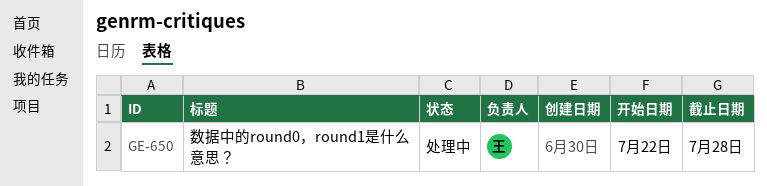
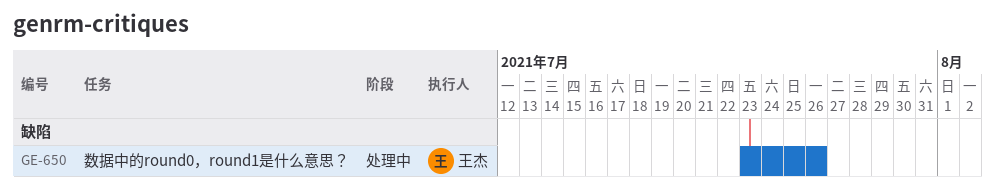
GE-650, start: Jul 22 -> Jul 23
GE-650, due: Jul 28 -> Jul 26

